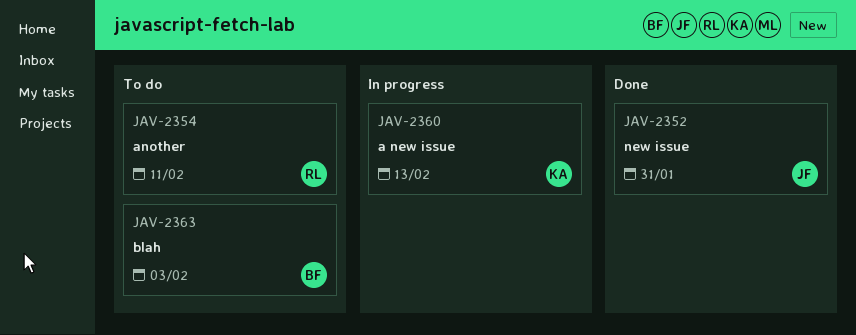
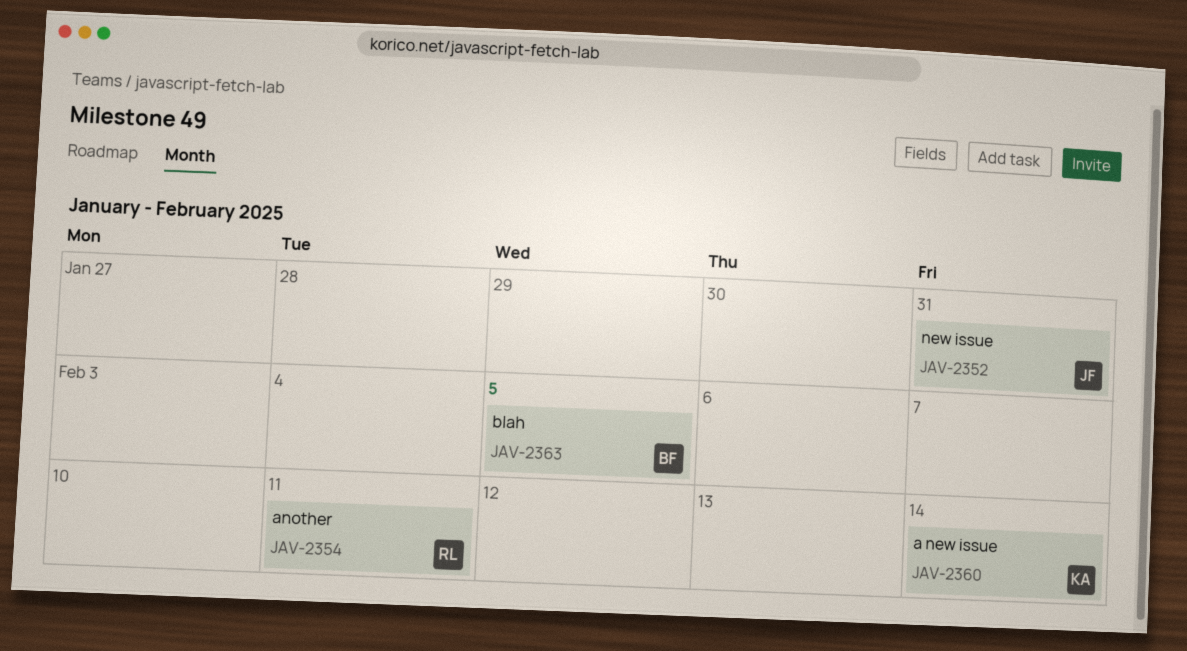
JAV-2360, due: Feb 13 -> Feb 14
JAV-2363, due: Feb 3 -> Feb 5

